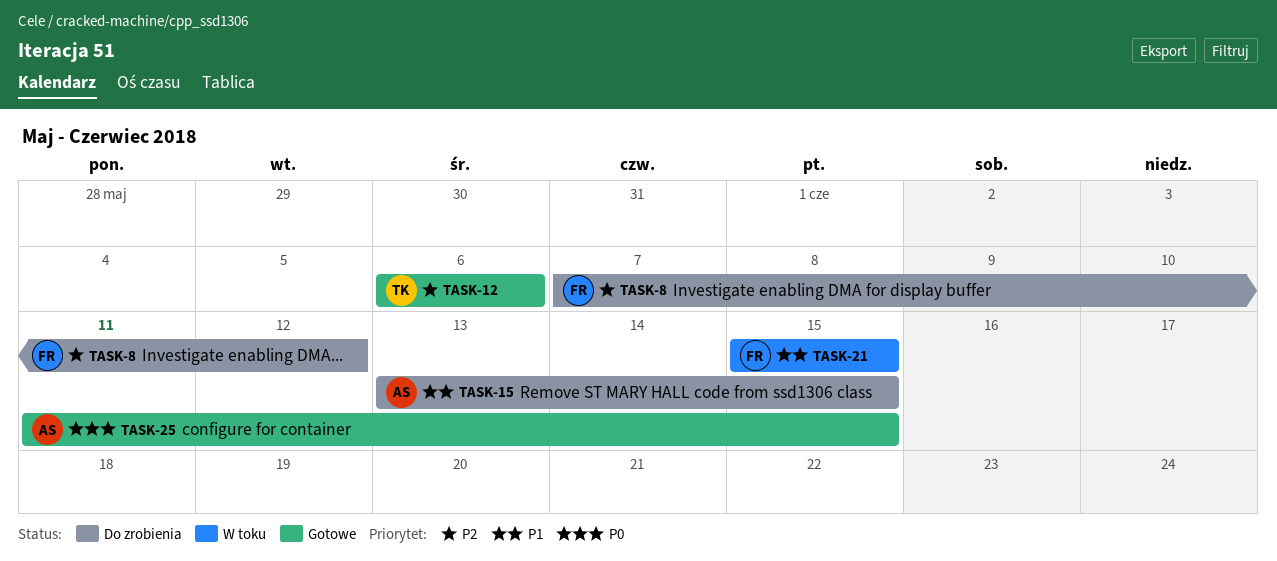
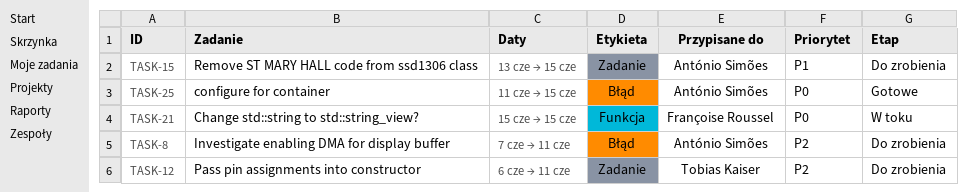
TASK-8, owner: Françoise Roussel -> António Simões
TASK-8, due: Jun 12 -> Jun 11
TASK-12, status: Gotowe -> Do zrobienia
TASK-12, due: Jun 6 -> Jun 11
TASK-21, priority: P1 -> P0

